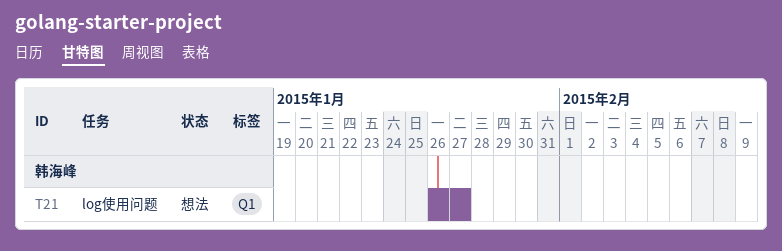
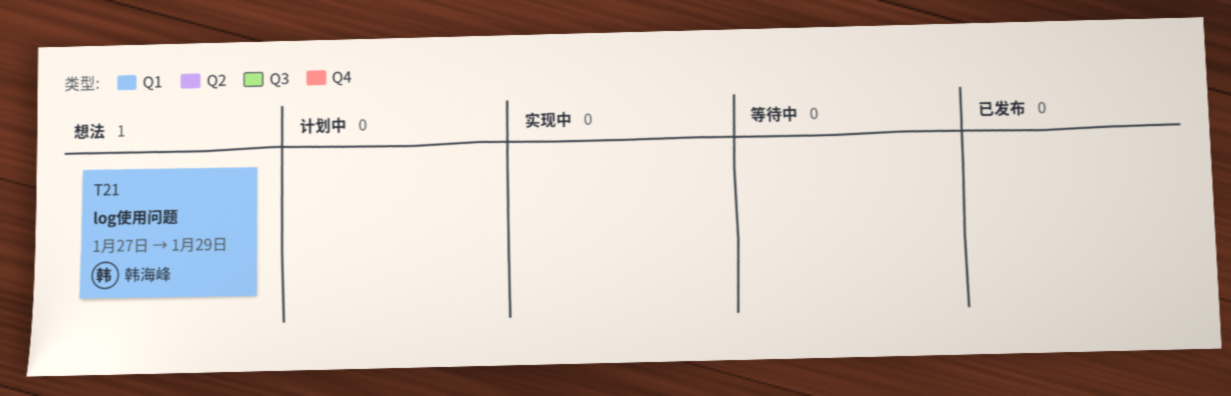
T21, start: Jan 26 -> Jan 27
T21, due: Jan 27 -> Jan 29

